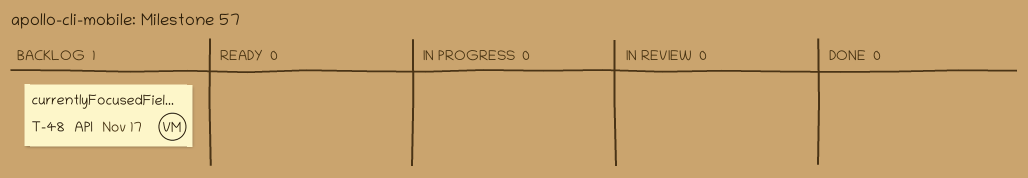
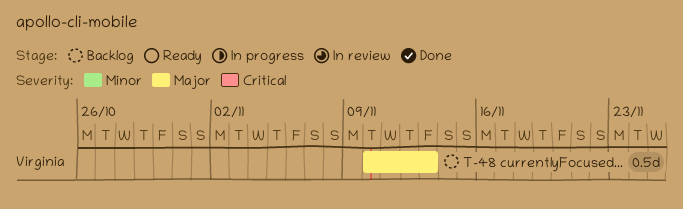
T-48, due: Nov 17 -> Nov 13

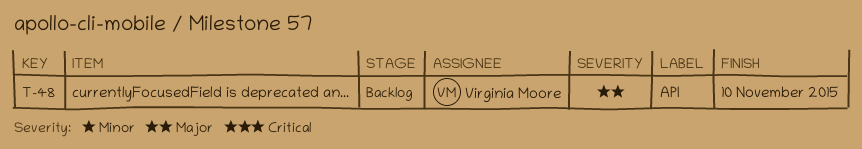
T-48, due: Nov 13 -> Nov 10

